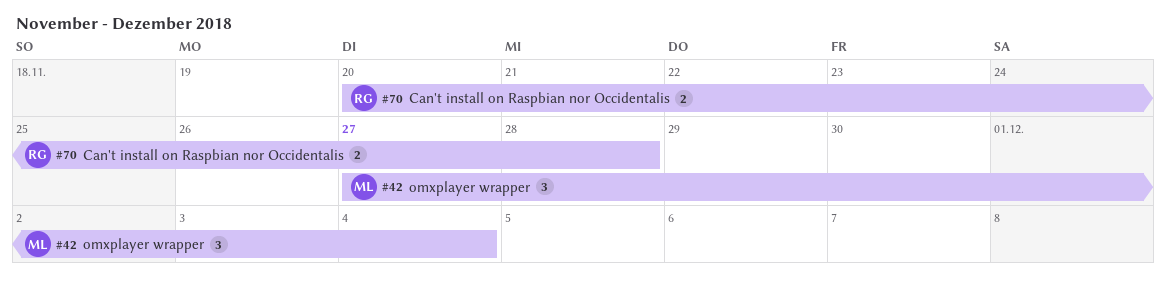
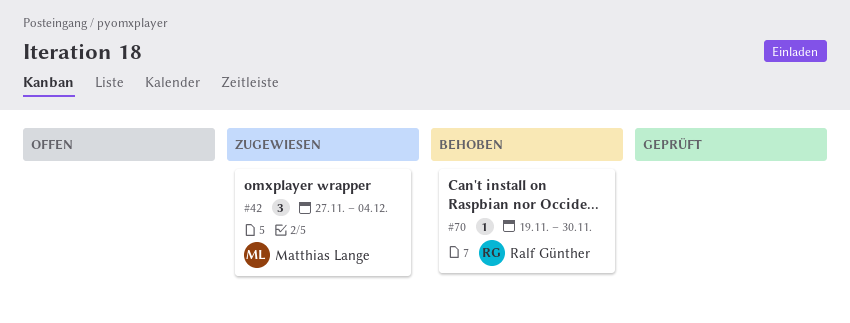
#70, estimate: 2 -> 1
#70, start: Nov 20 -> Nov 19
#70, due: Nov 28 -> Nov 30

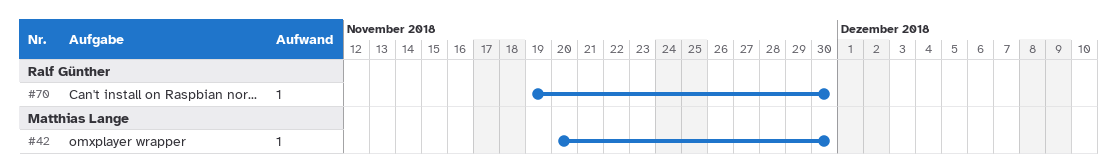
#42, estimate: 3 -> 1
#42, start: Nov 27 -> Nov 20
#42, due: Dec 4 -> Nov 30

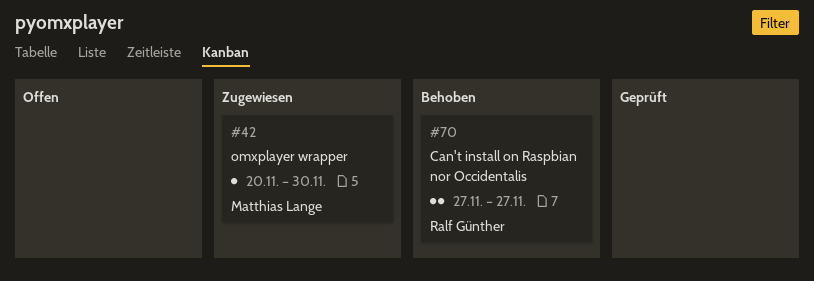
#70, estimate: 1 -> 2
#70, start: Nov 19 -> Nov 27
#70, due: Nov 30 -> Nov 27

